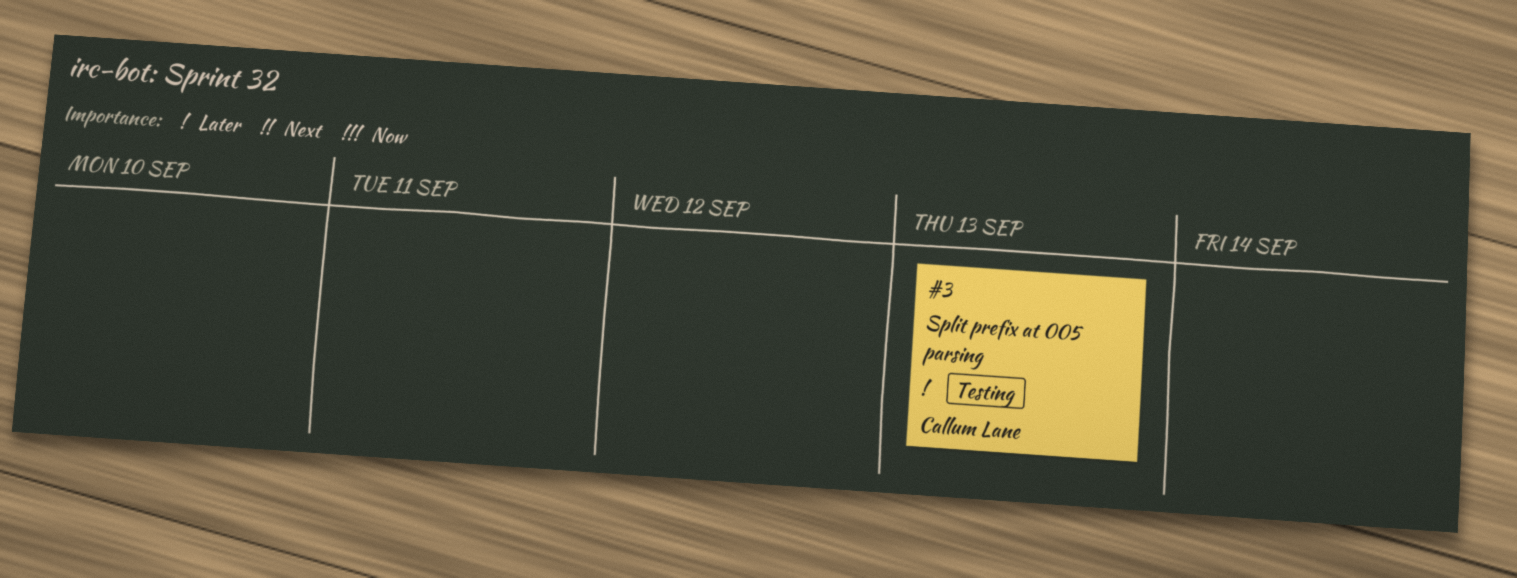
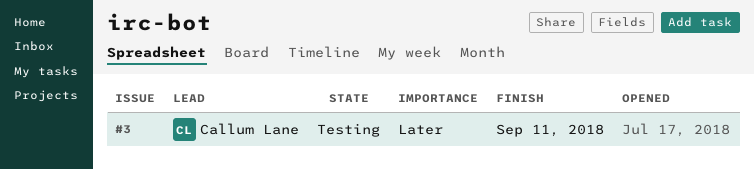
#3, due: Sep 13 -> Sep 11

